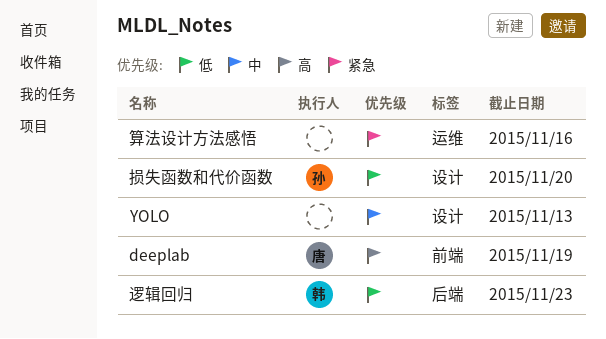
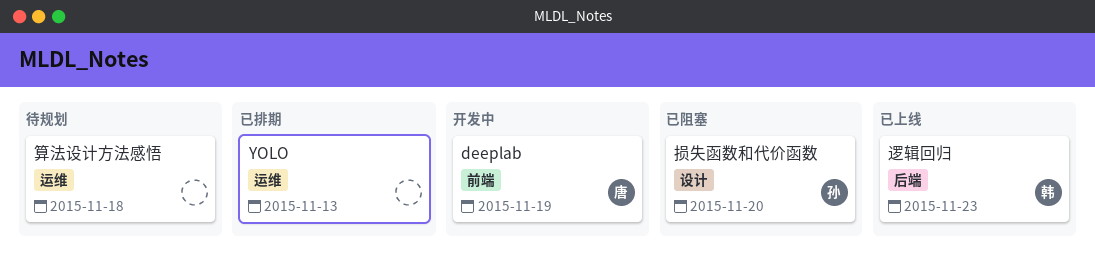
YOLO, label: 设计 -> 运维
算法设计方法感悟, due: Nov 16 -> Nov 18

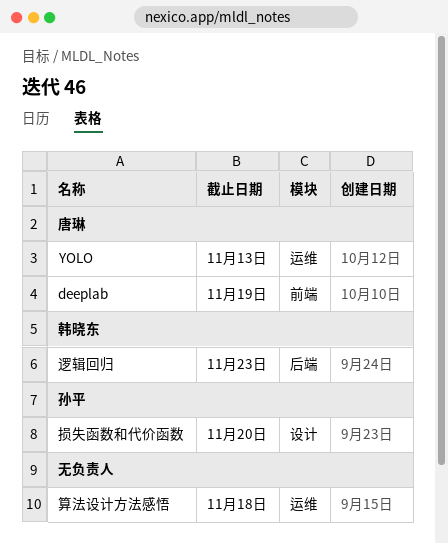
YOLO, owner: none -> 唐琳

